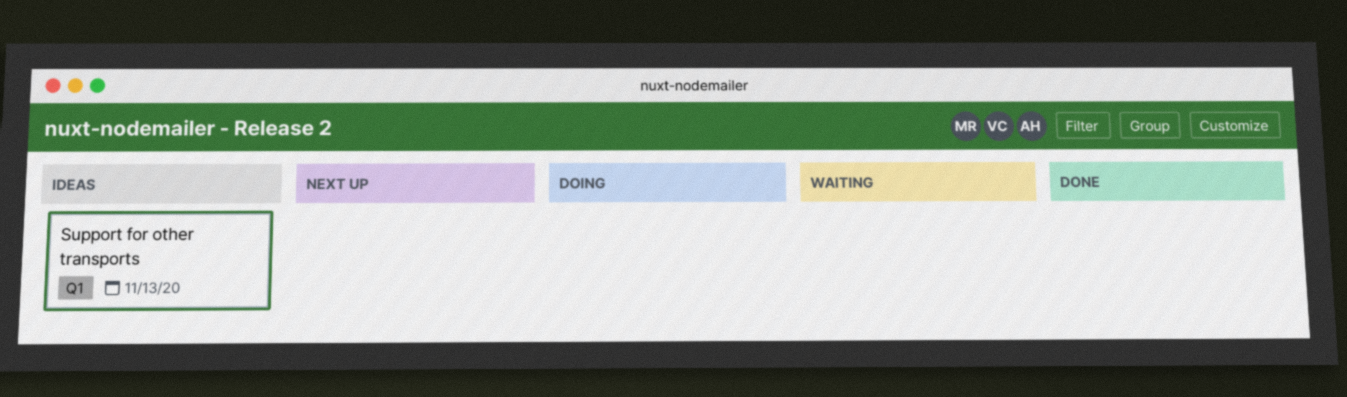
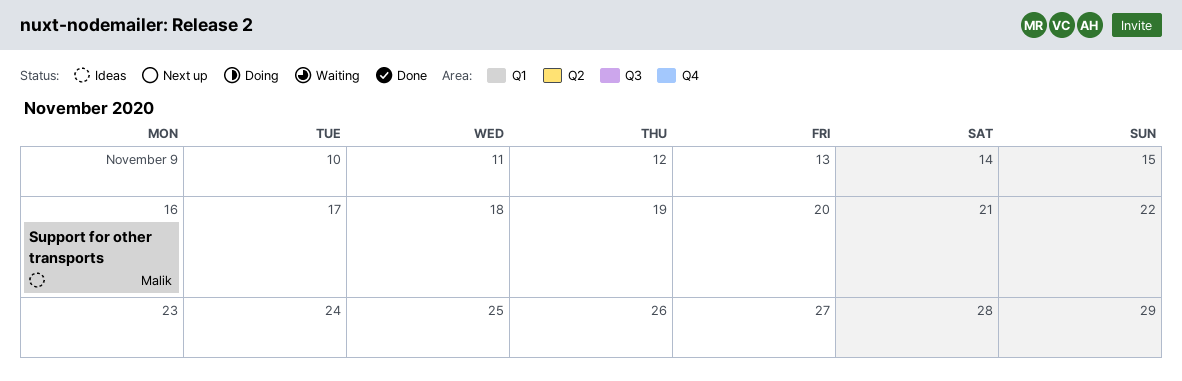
Support for other transports, due: Nov 13 -> Nov 16

